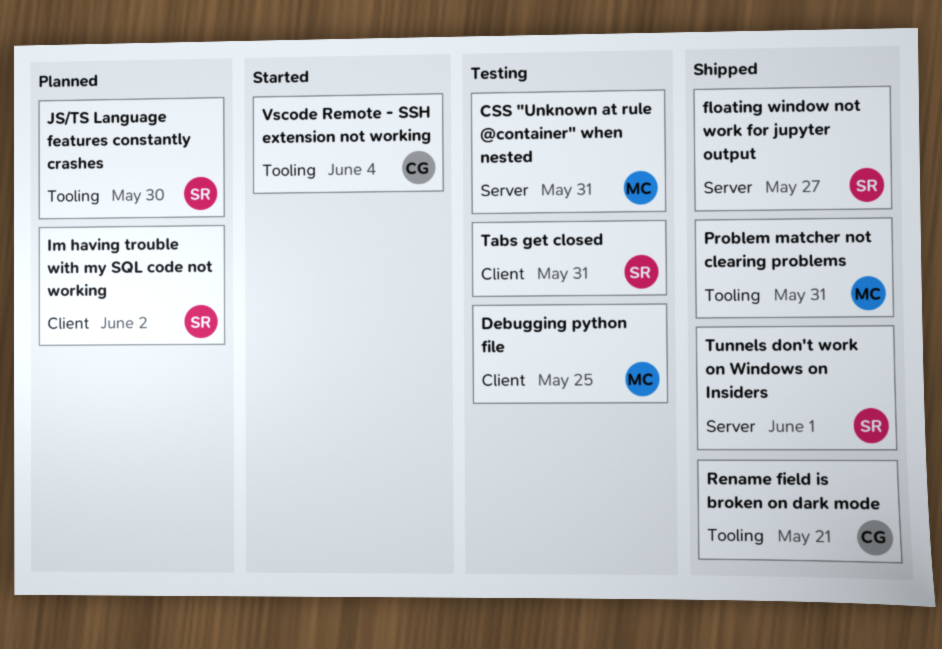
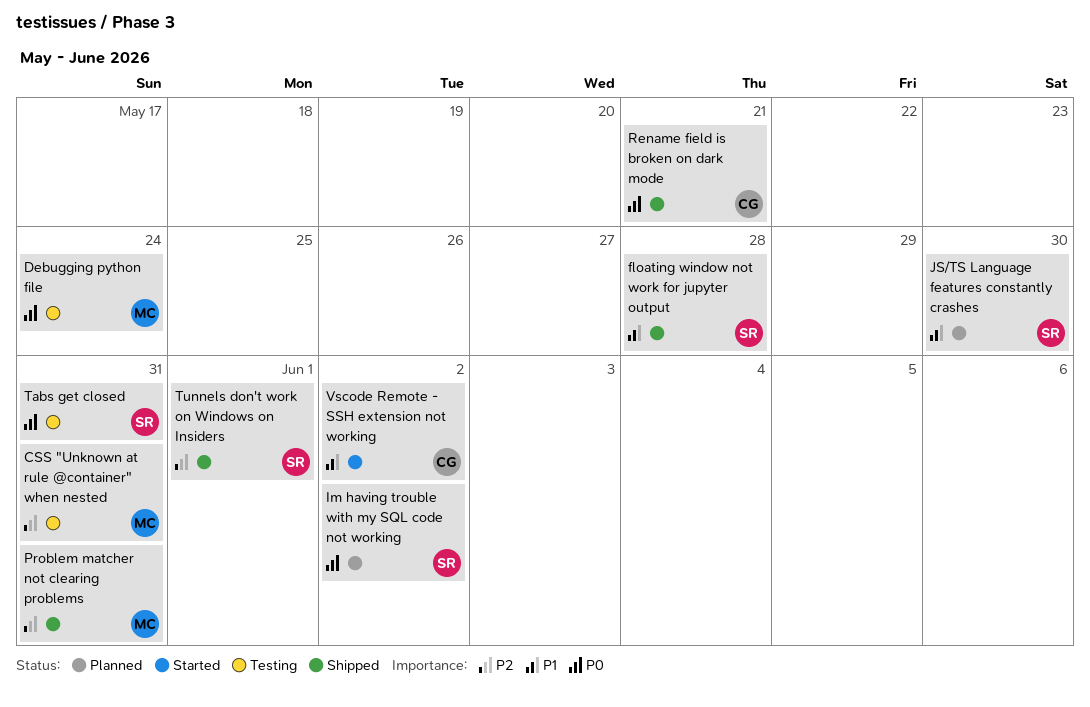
Debugging python file, due: May 25 -> May 24
floating window not work for jupyter output, due: May 27 -> May 28
Vscode Remote - SSH extension not working, due: Jun 4 -> Jun 2

